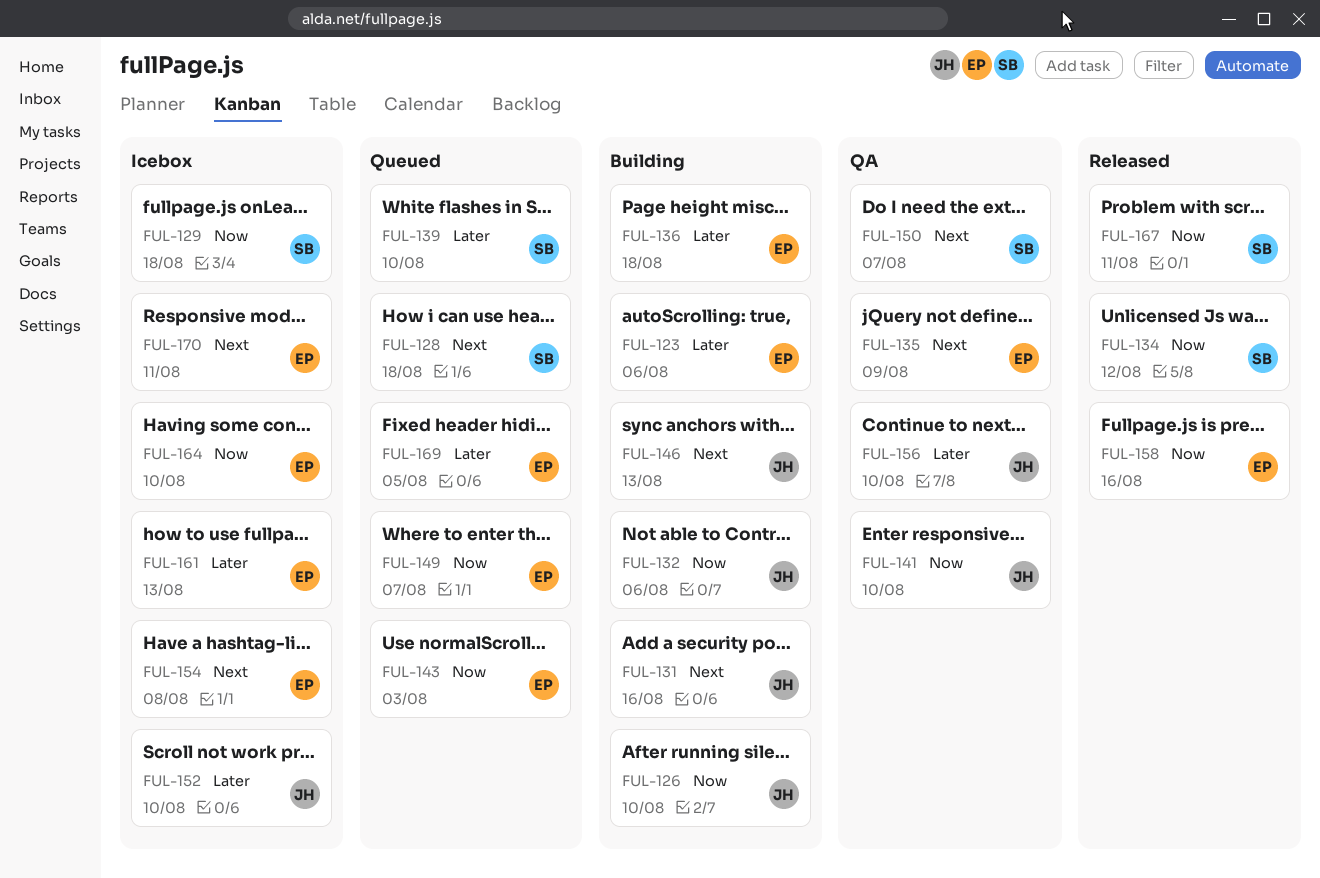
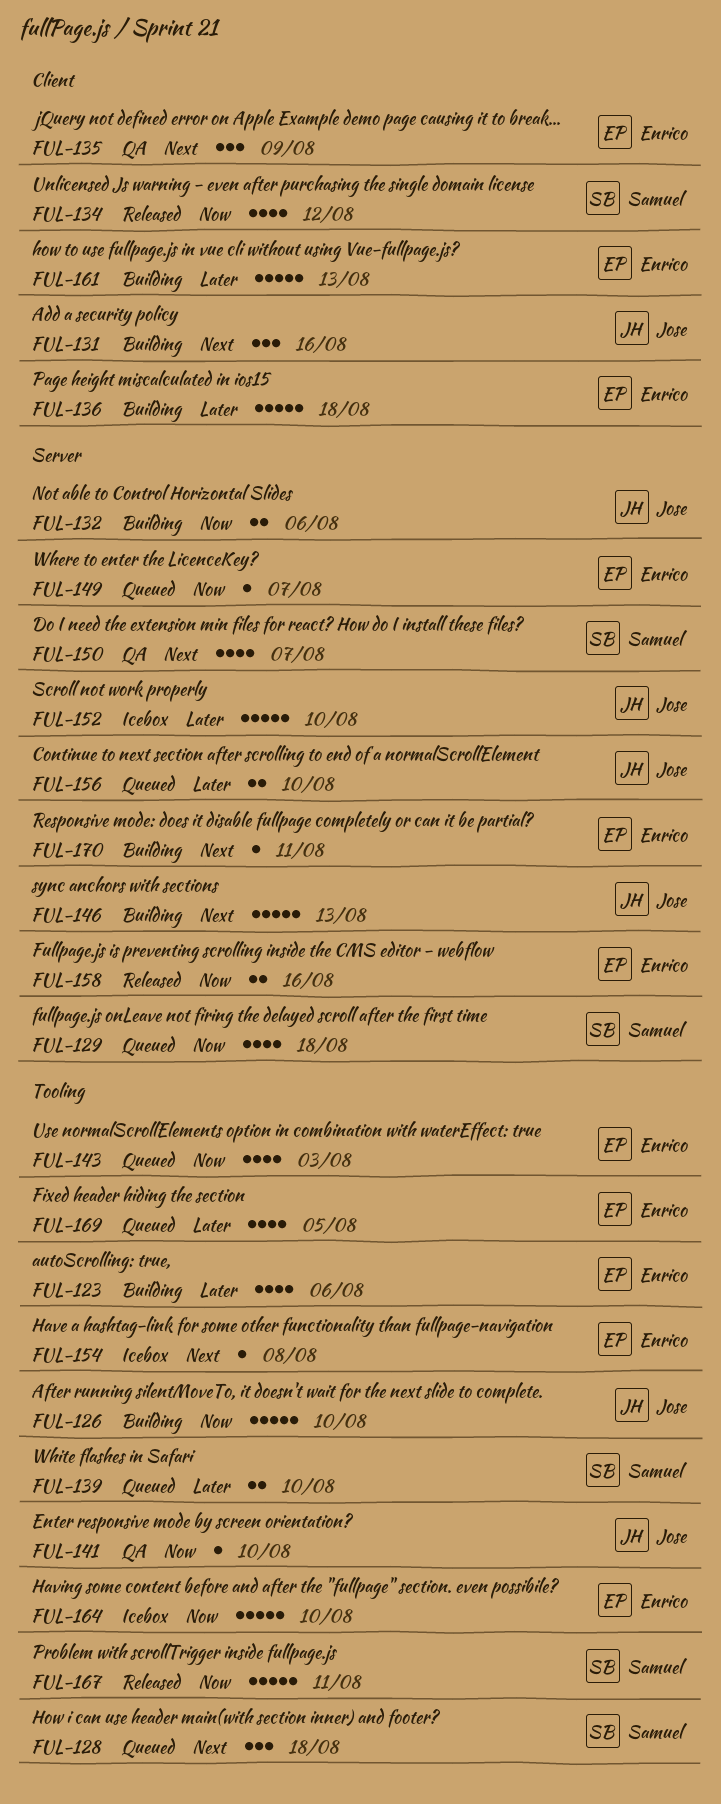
FUL-129, status: Icebox -> Queued
FUL-156, status: QA -> Queued
FUL-161, status: Icebox -> Building
FUL-170, status: Icebox -> Building

